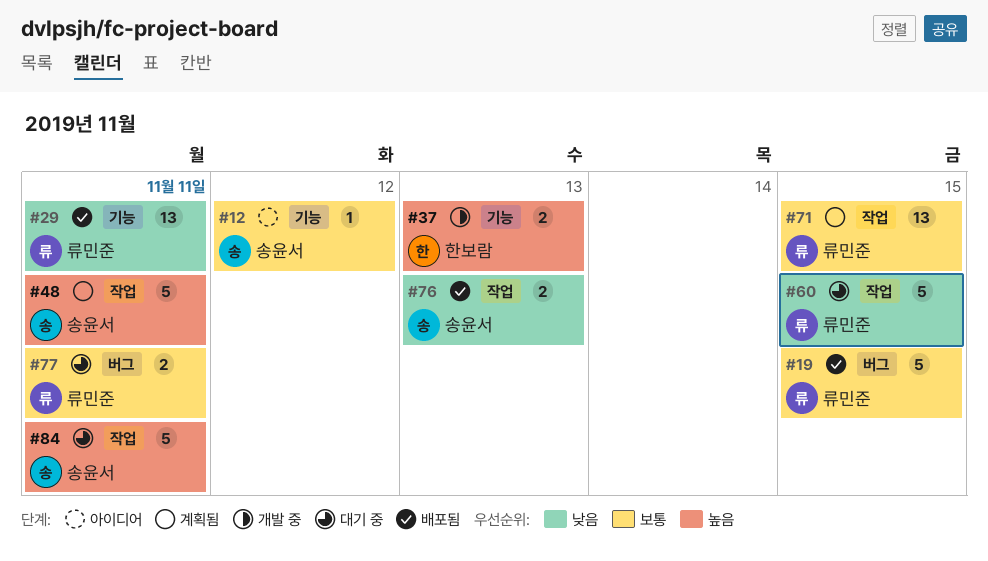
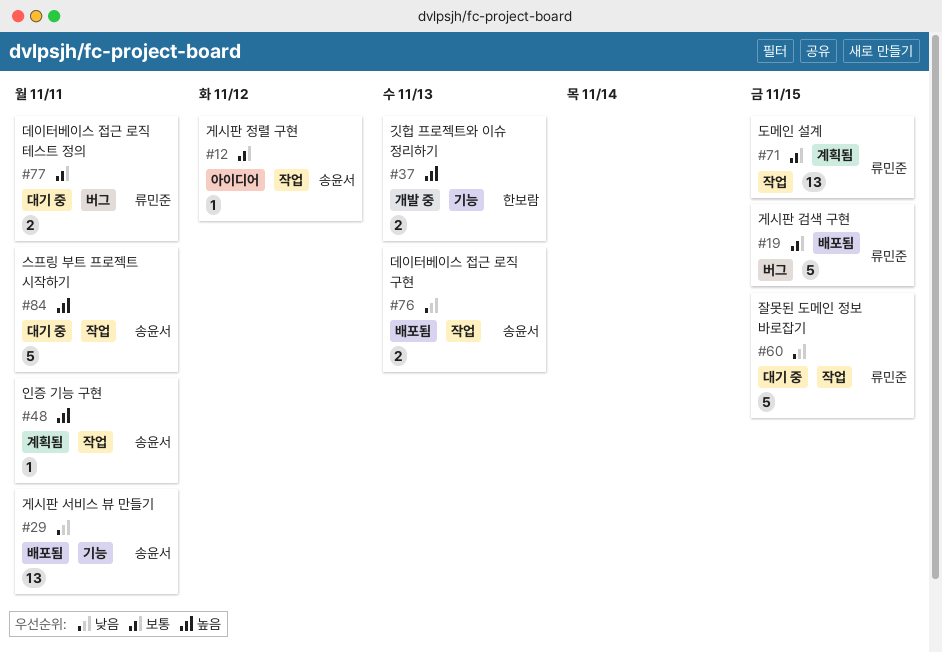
#12, label: 기능 -> 작업
#29, owner: 류민준 -> 송윤서
#48, estimate: 5 -> 1

